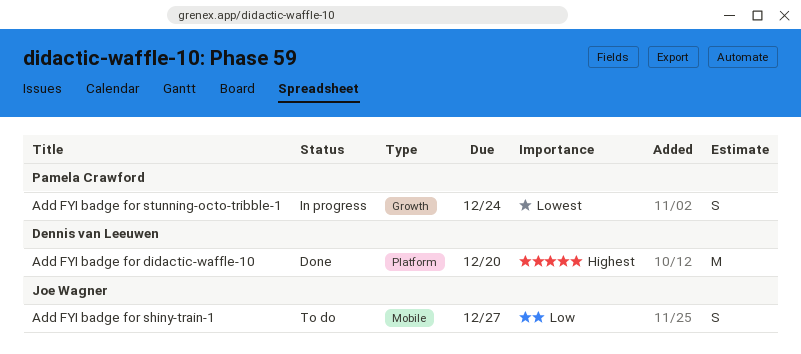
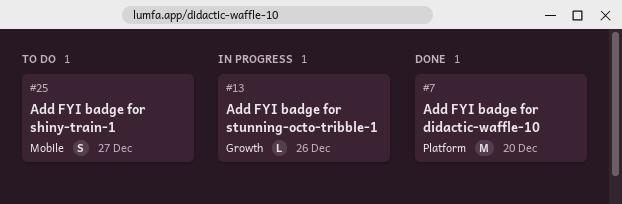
Add FYI badge for stunning-octo-tribble-1, estimate: S -> L
Add FYI badge for stunning-octo-tribble-1, due: Dec 24 -> Dec 26

